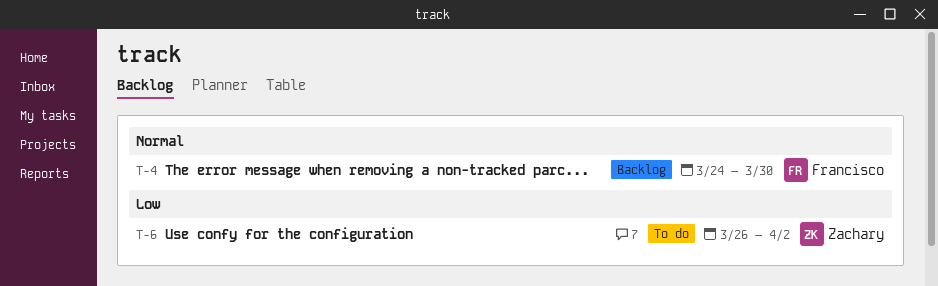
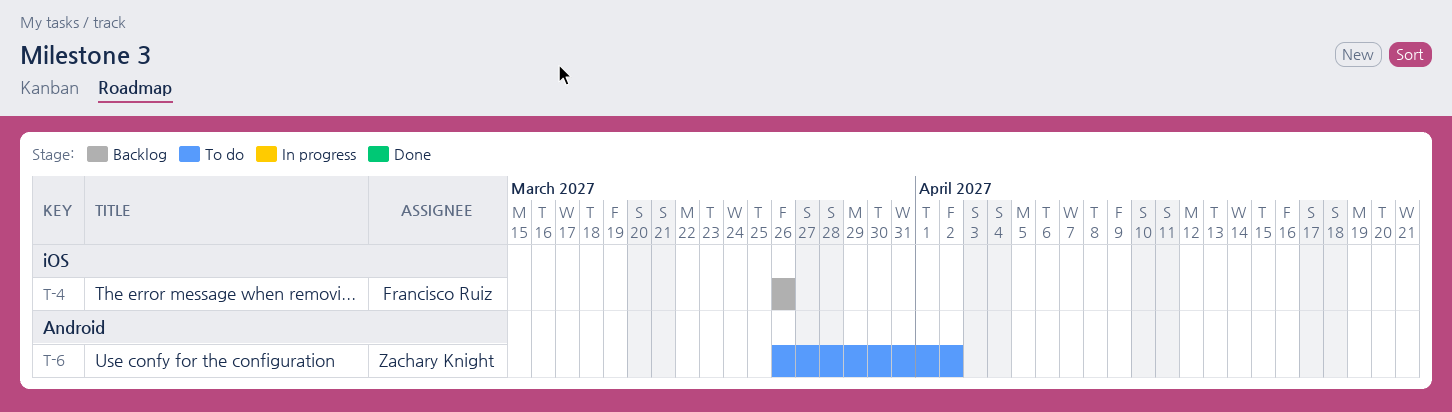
T-4, start: Mar 24 -> Mar 26
T-4, due: Mar 30 -> Mar 26

